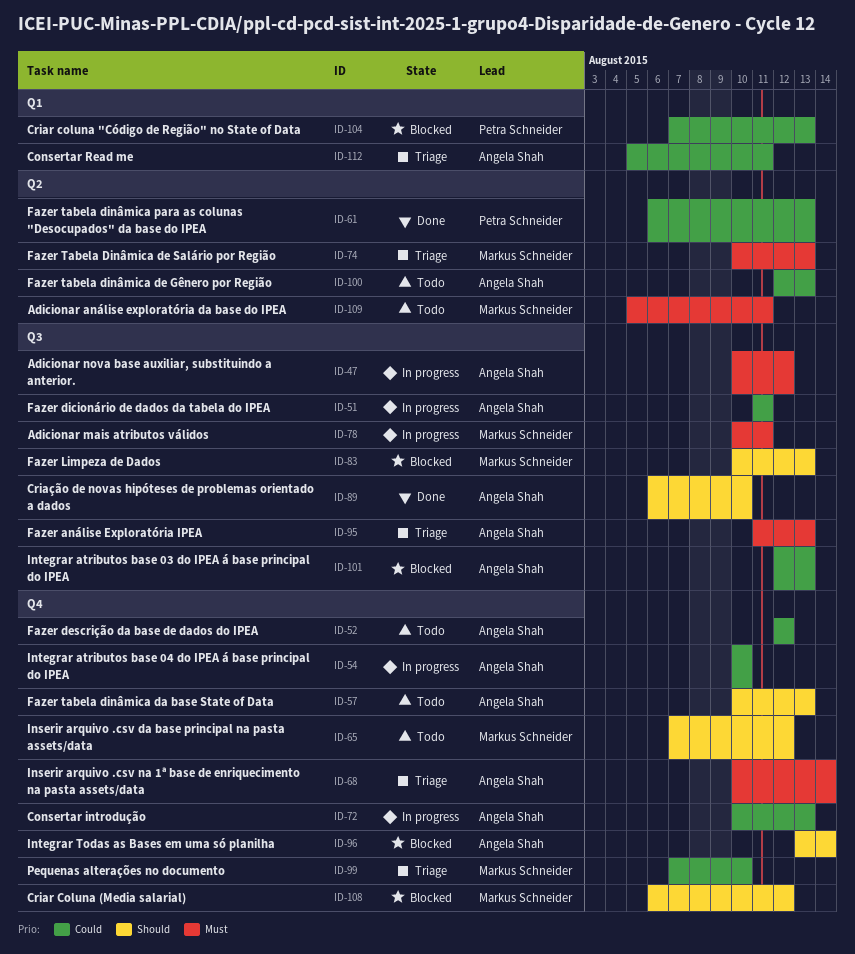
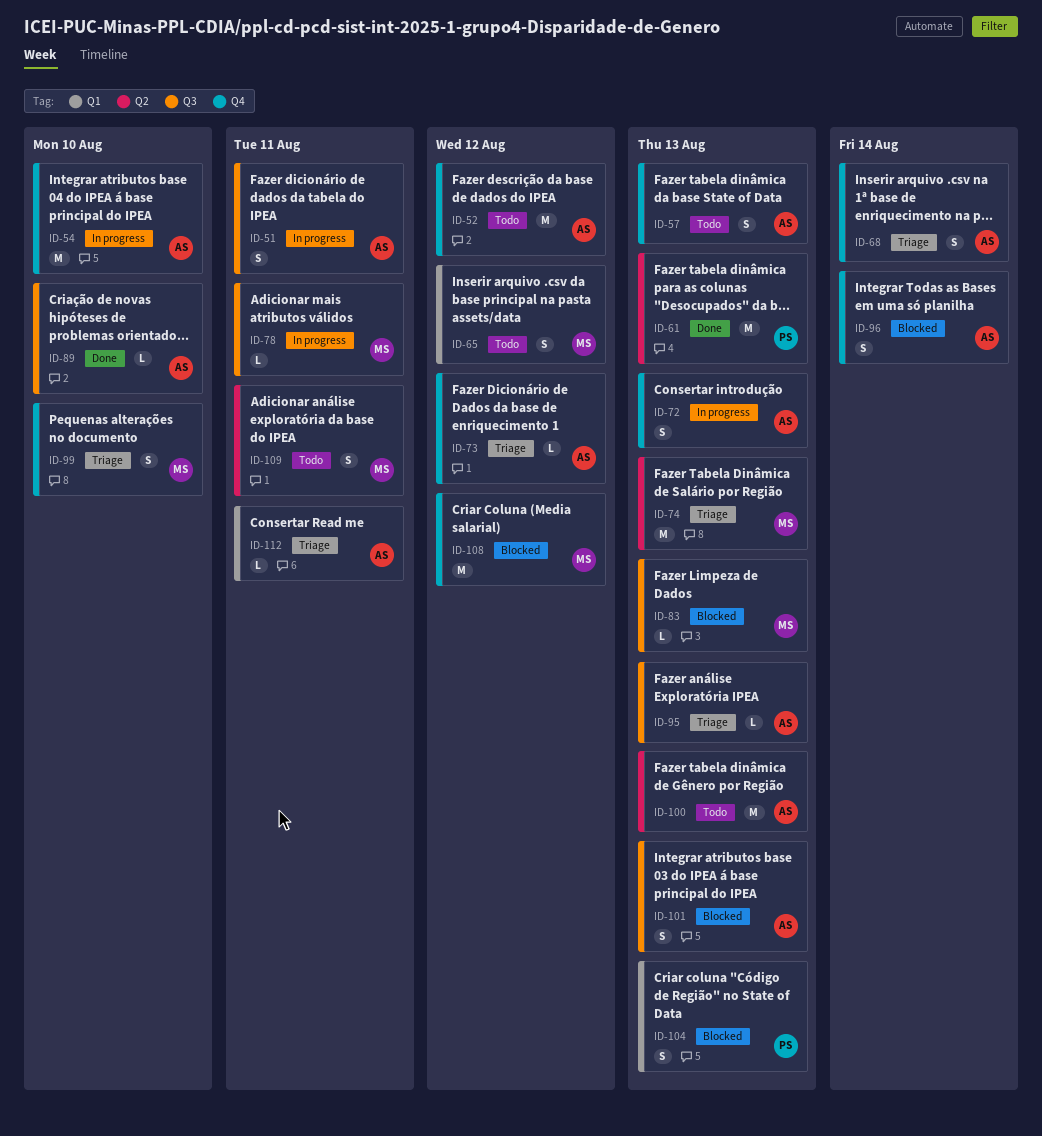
ID-47: present -> none
ID-65, label: Q4 -> Q1
ID-73: none -> present

